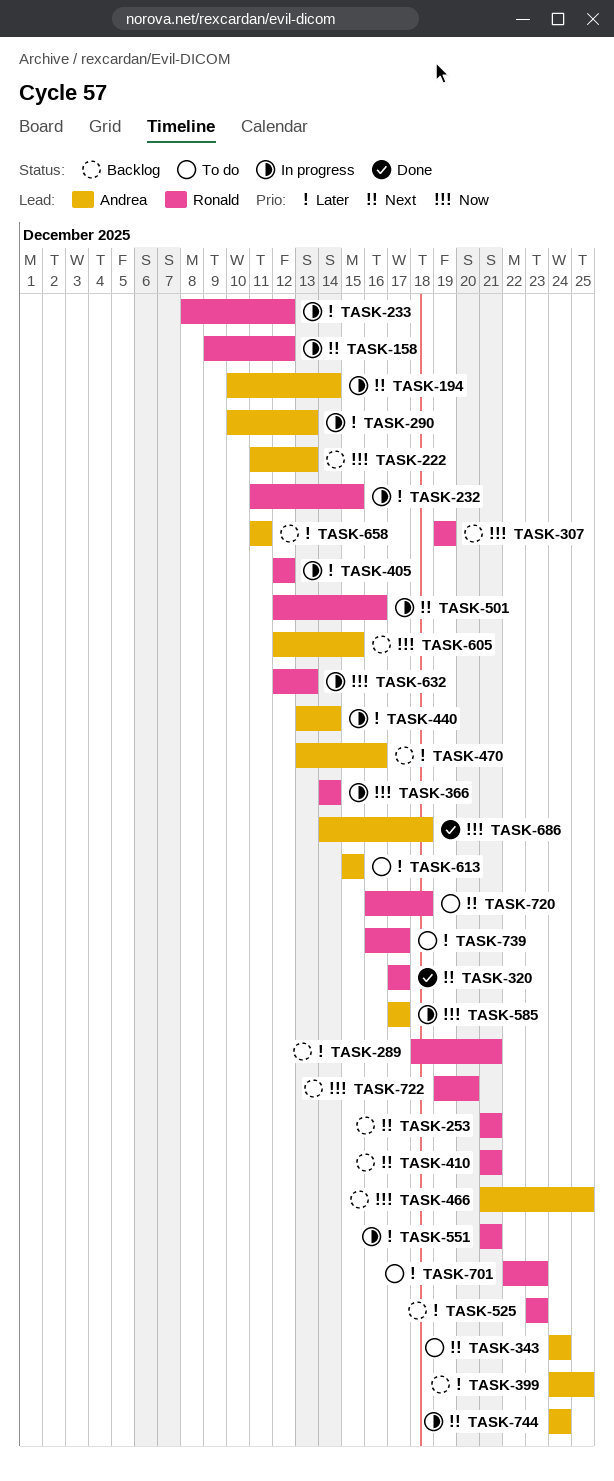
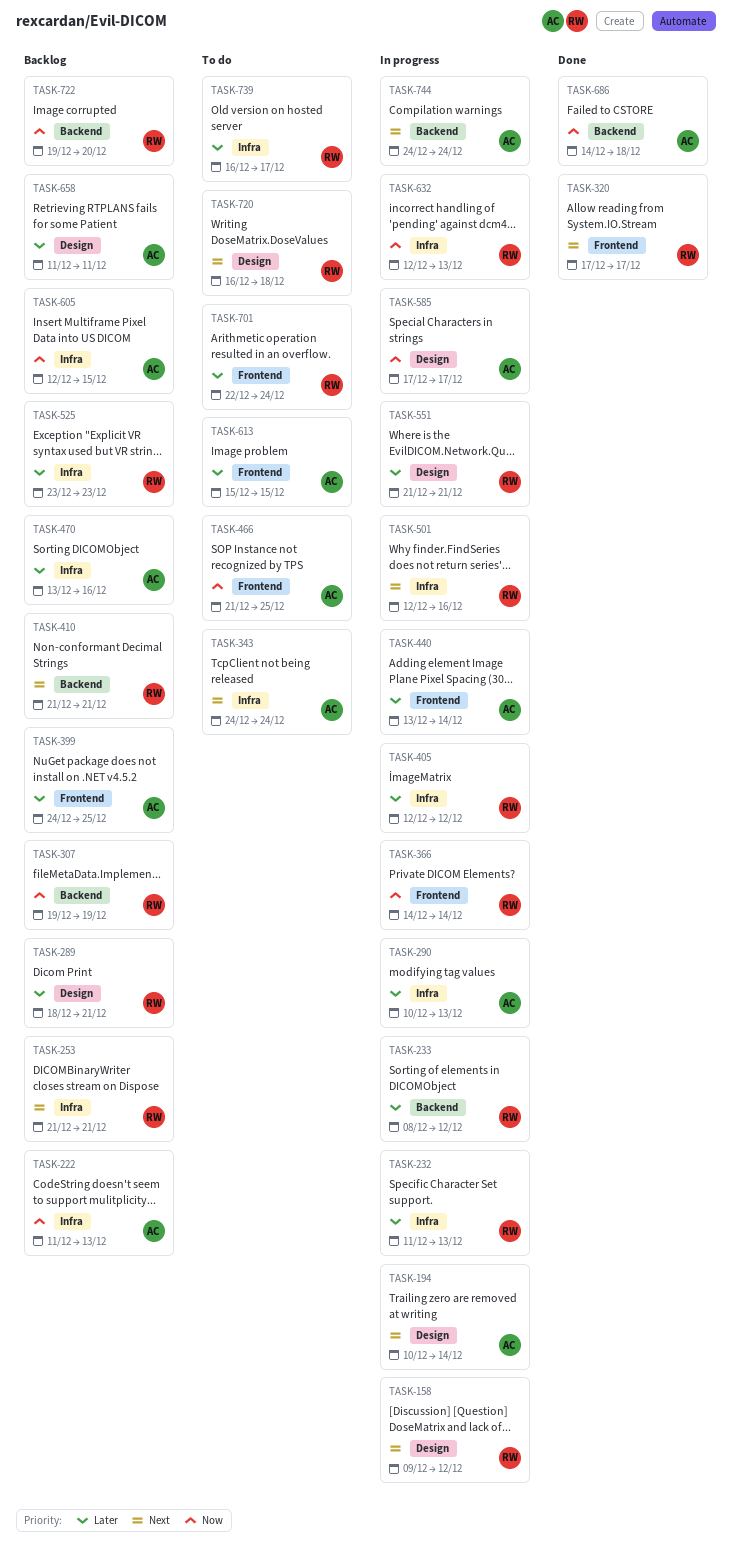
TASK-232, due: Dec 15 -> Dec 13
TASK-466, status: Backlog -> To do
TASK-701, due: Dec 23 -> Dec 24

